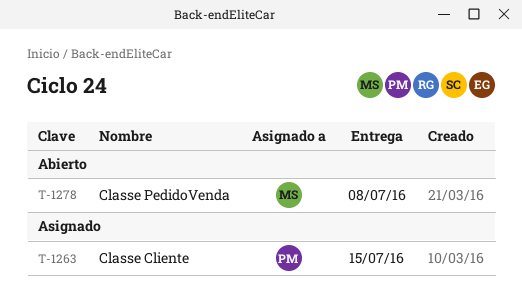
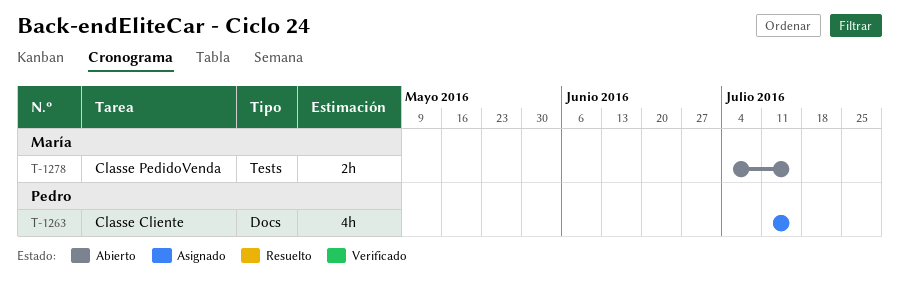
T-1278, due: Jul 8 -> Jul 15

